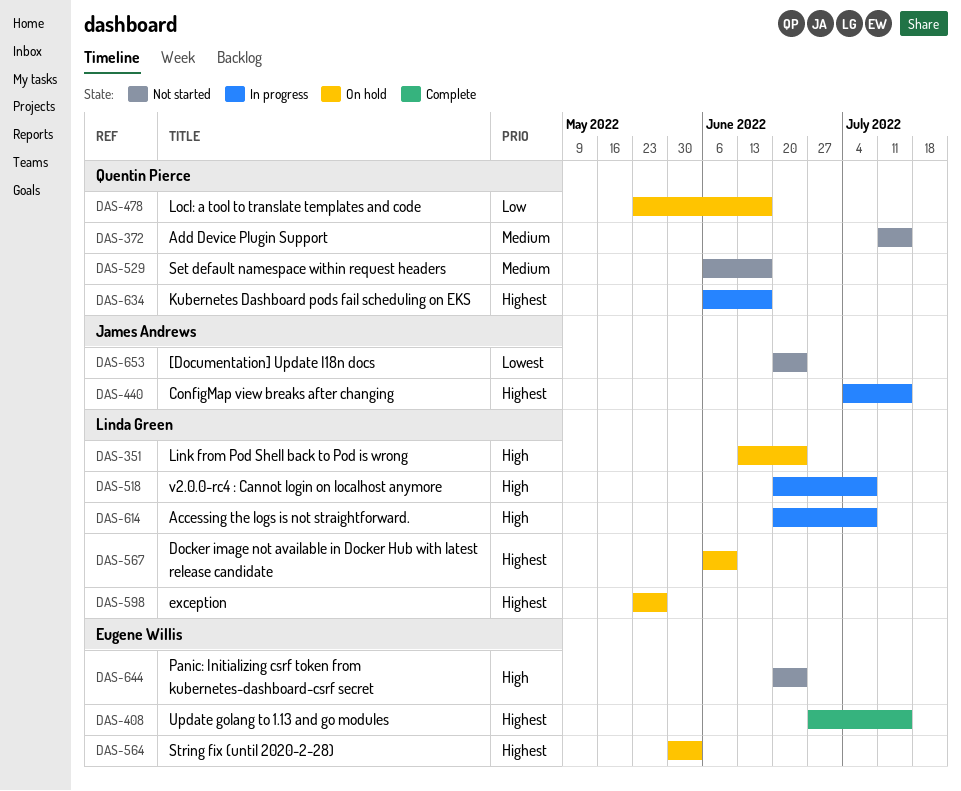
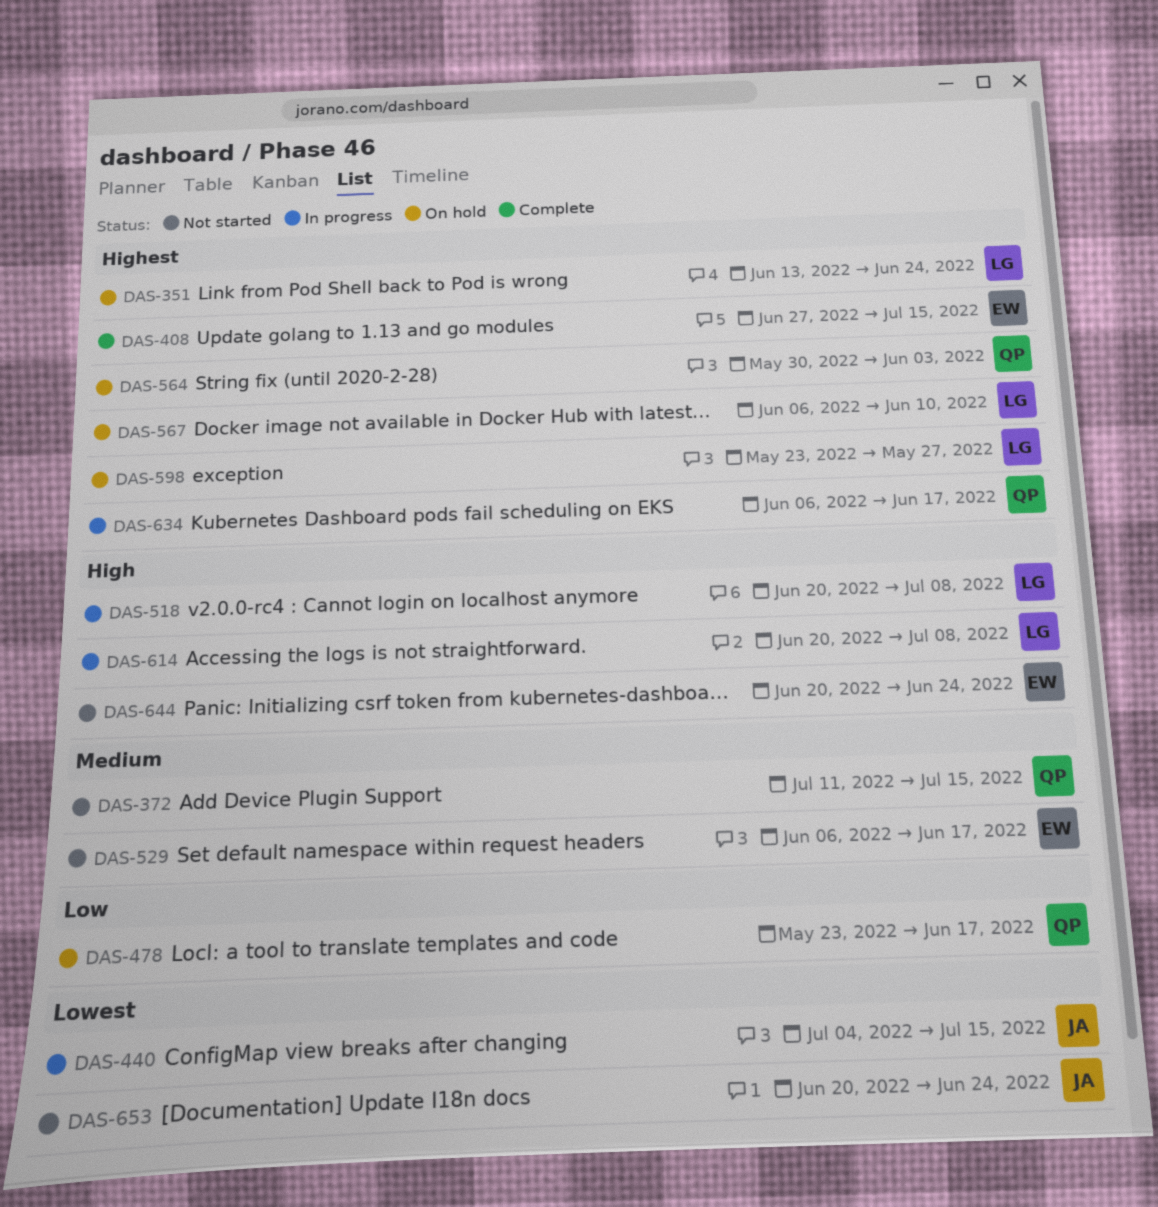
DAS-351, priority: High -> Highest
DAS-440, priority: Highest -> Lowest
DAS-529, owner: Quentin Pierce -> Eugene Willis
DAS-564, owner: Eugene Willis -> Quentin Pierce

